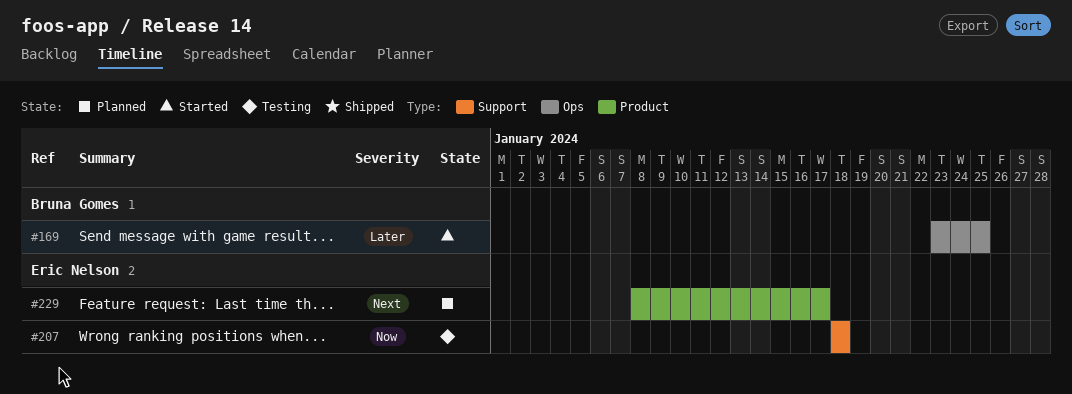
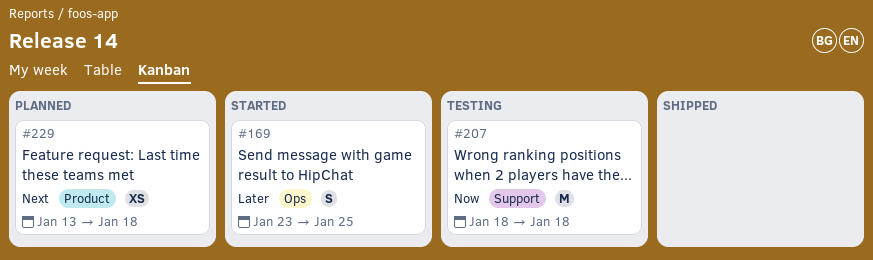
#229, start: Jan 8 -> Jan 13
#229, due: Jan 17 -> Jan 18

